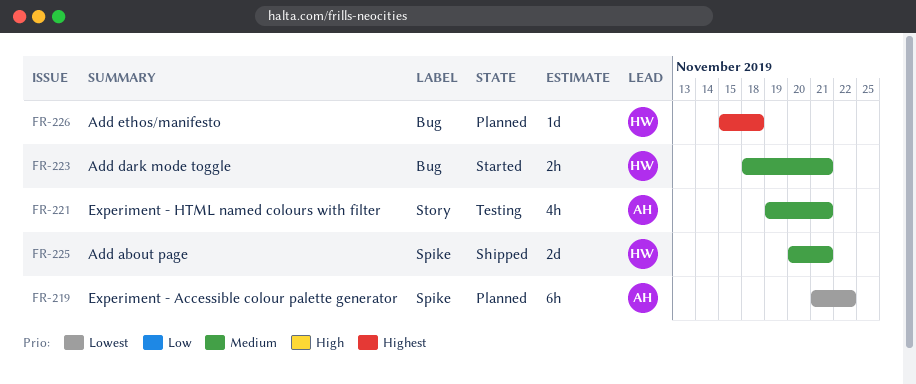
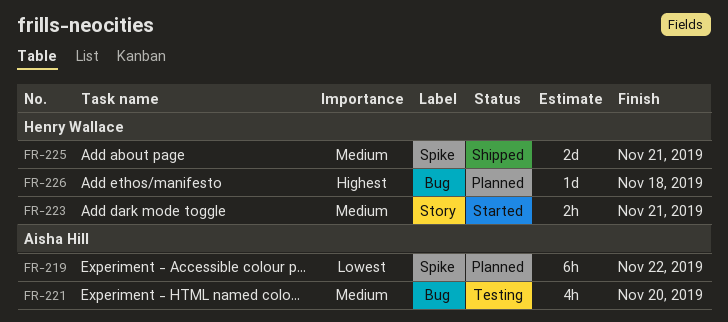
FR-221, label: Story -> Bug
FR-221, due: Nov 21 -> Nov 20
FR-223, label: Bug -> Story

